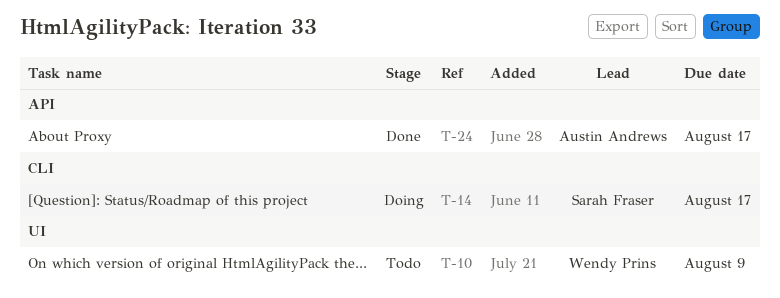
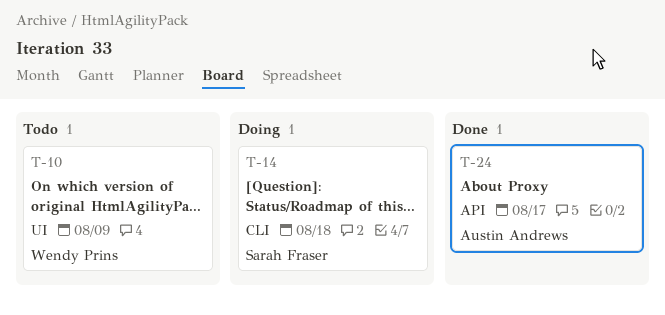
T-14, due: Aug 17 -> Aug 18

